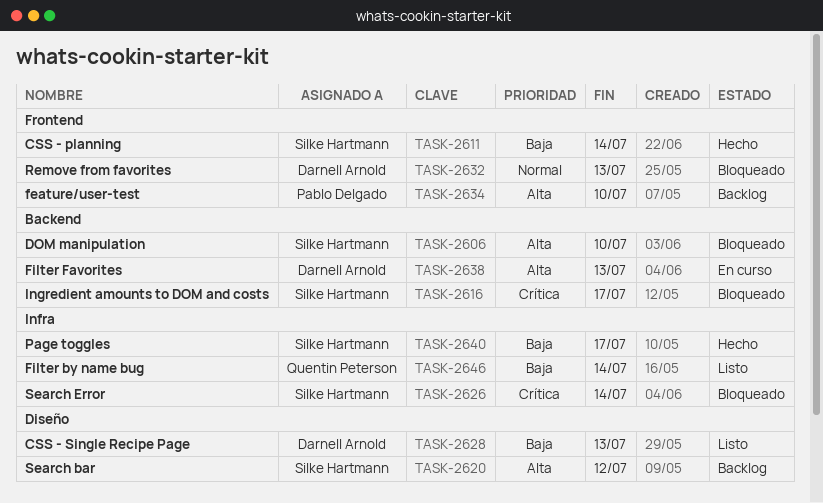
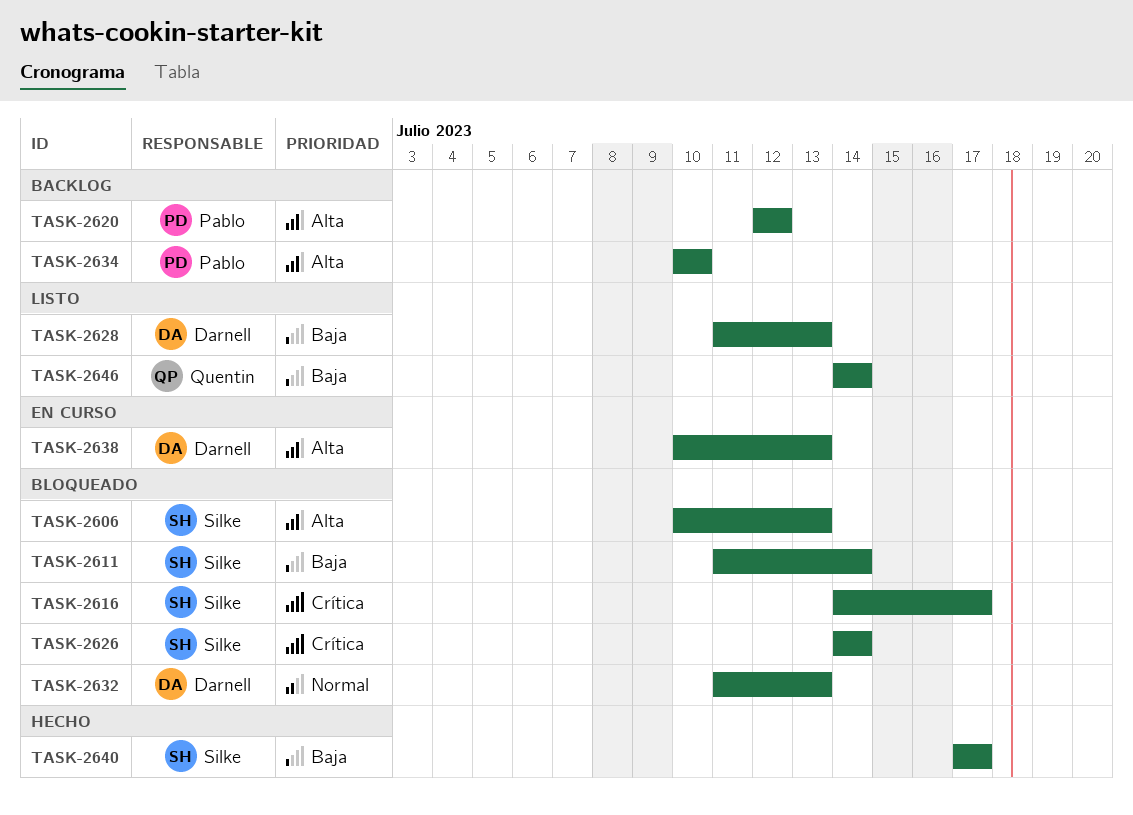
TASK-2606, due: Jul 10 -> Jul 13
TASK-2611, status: Hecho -> Bloqueado
TASK-2620, owner: Silke Hartmann -> Pablo Delgado

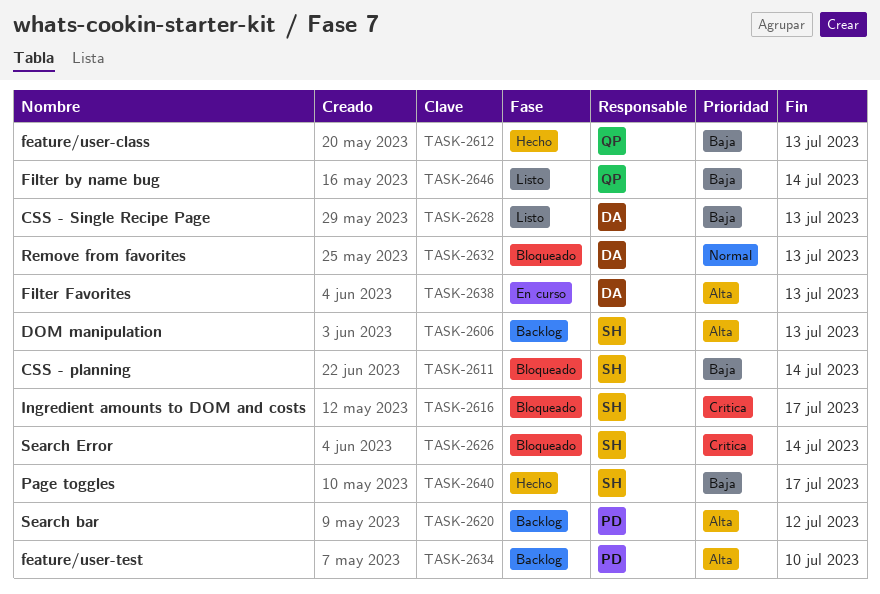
TASK-2606, status: Bloqueado -> Backlog
TASK-2612: none -> present

